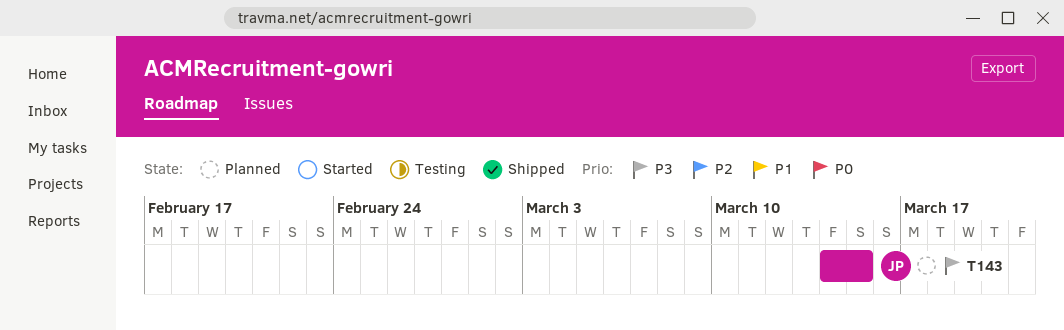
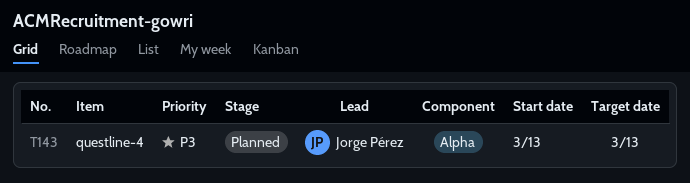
T143, start: Mar 14 -> Mar 13
T143, due: Mar 15 -> Mar 13

